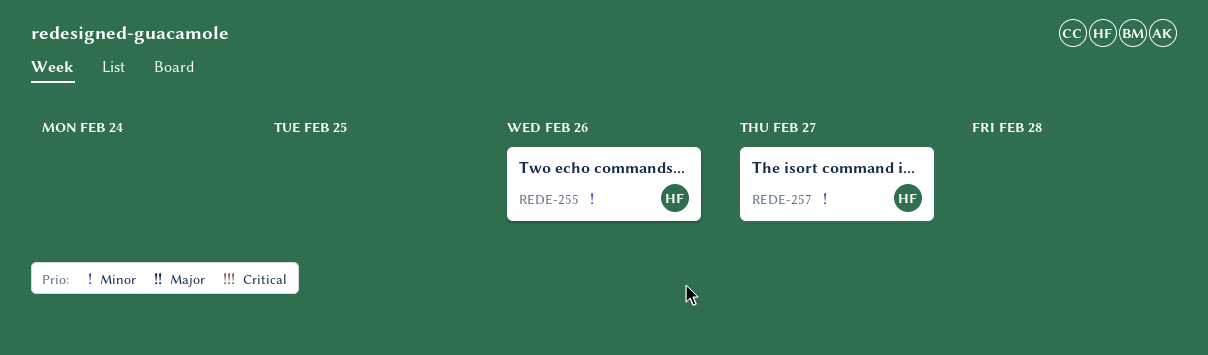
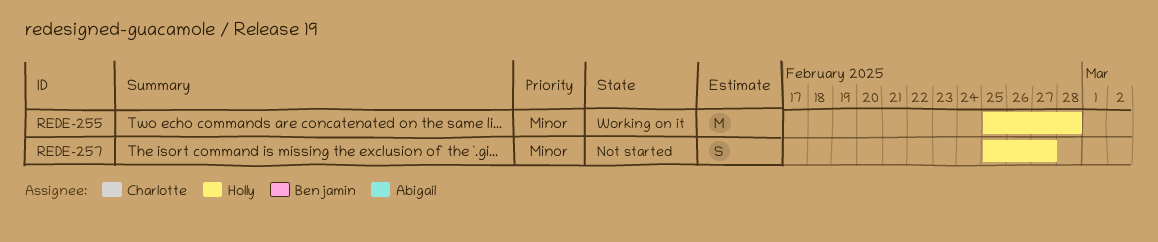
REDE-255, due: Feb 26 -> Feb 28

